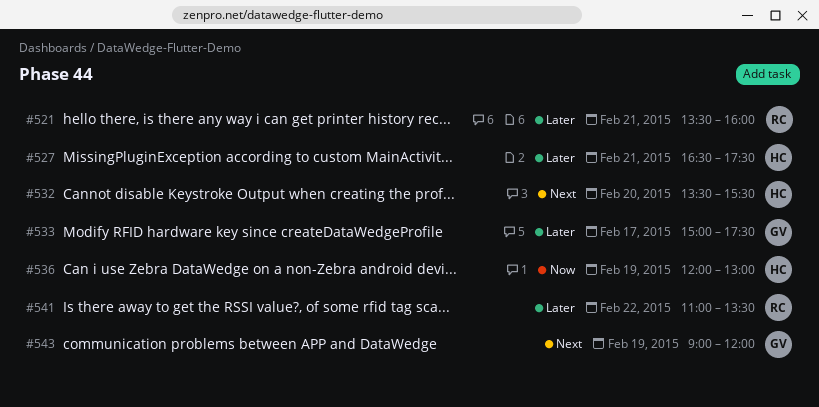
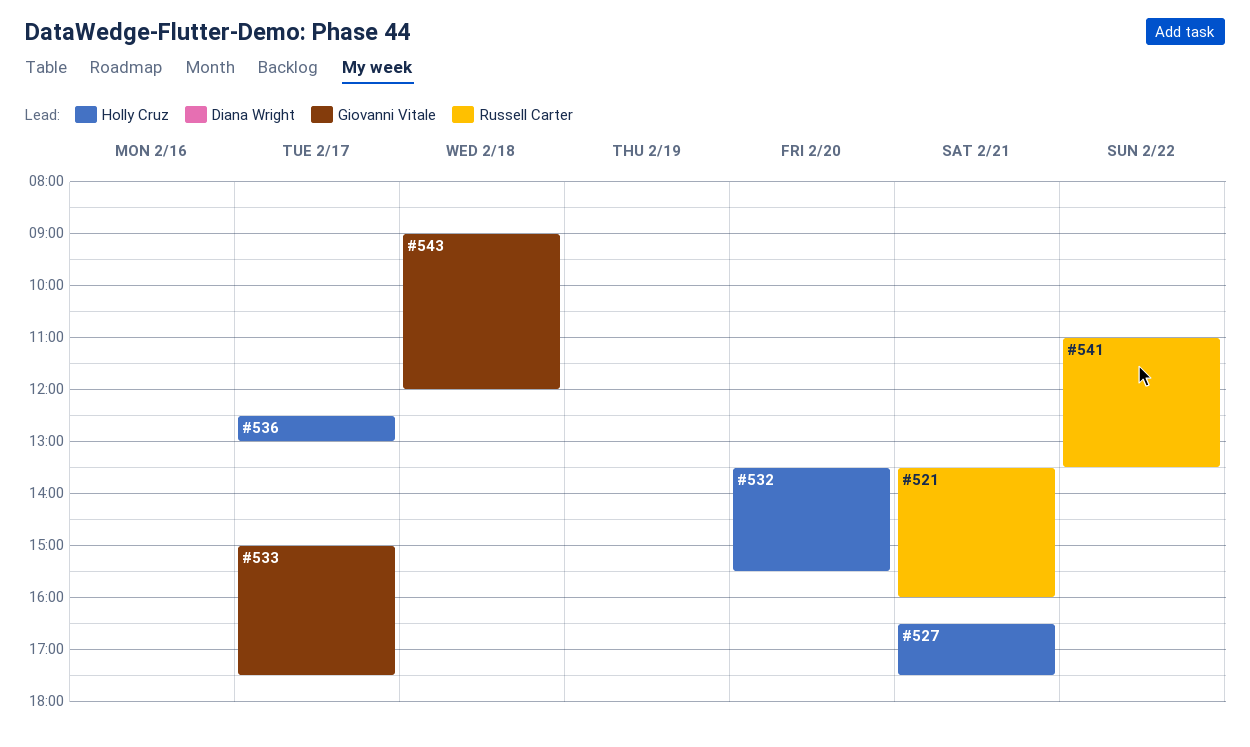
#536, day: Feb 19 -> Feb 17
#536, begins: 12:00 -> 12:30
#543, day: Feb 19 -> Feb 18

